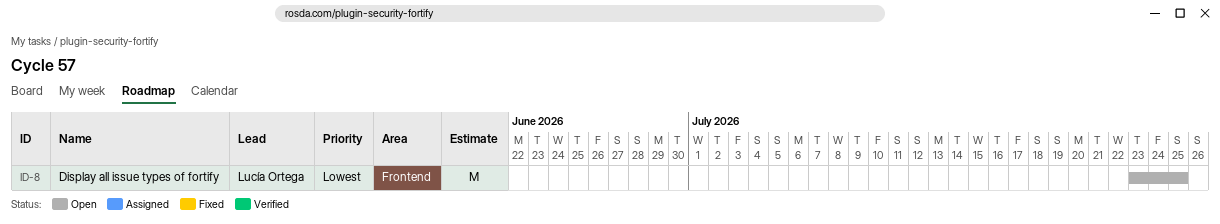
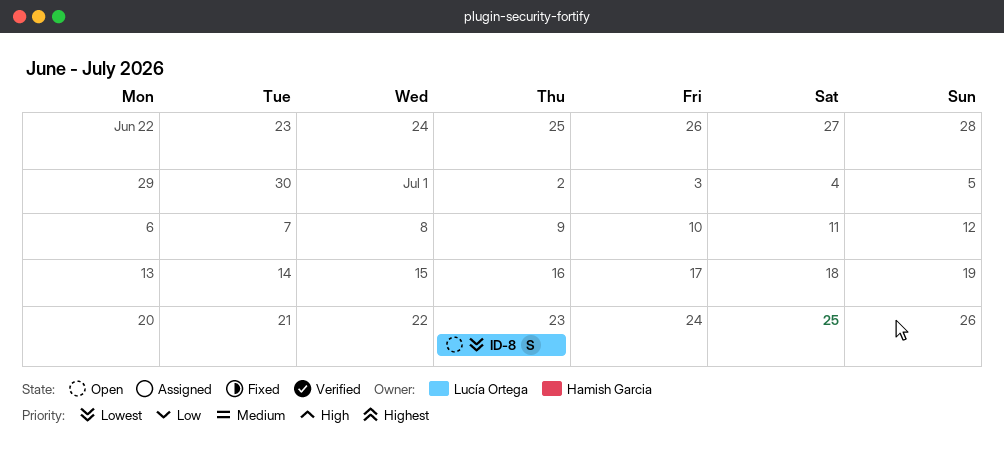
ID-8, estimate: M -> S
ID-8, due: Jul 25 -> Jul 23

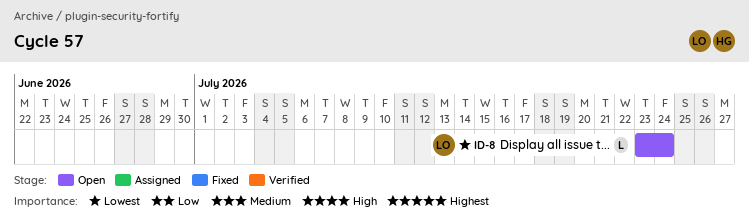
ID-8, estimate: S -> L
ID-8, due: Jul 23 -> Jul 24

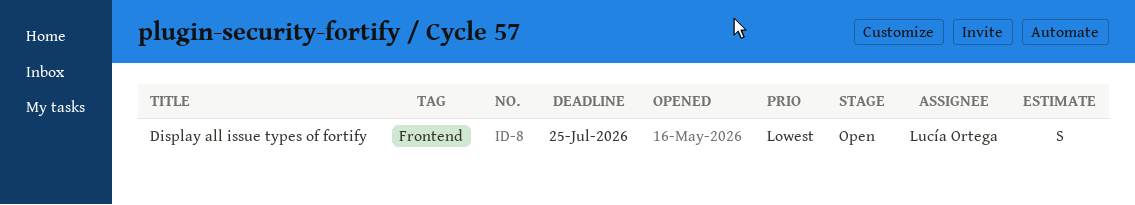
ID-8, estimate: L -> S
ID-8, due: Jul 24 -> Jul 25

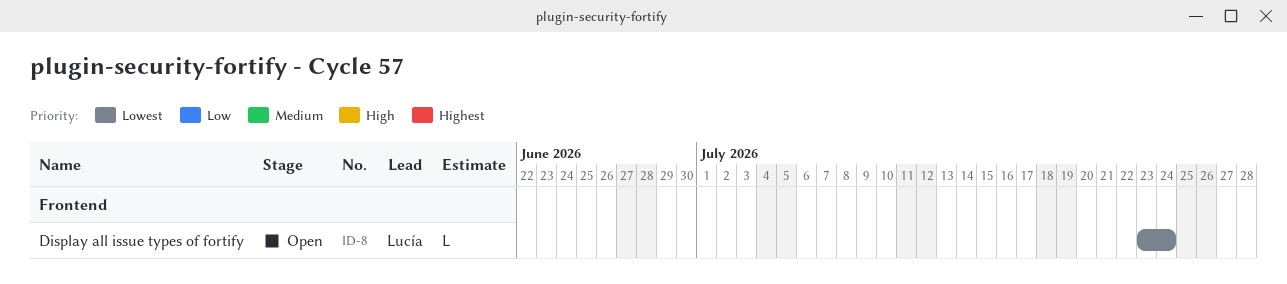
ID-8, estimate: S -> L
ID-8, due: Jul 25 -> Jul 24

